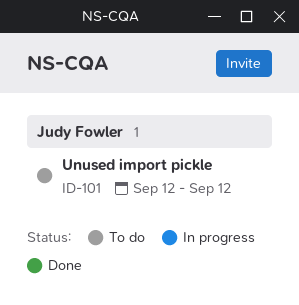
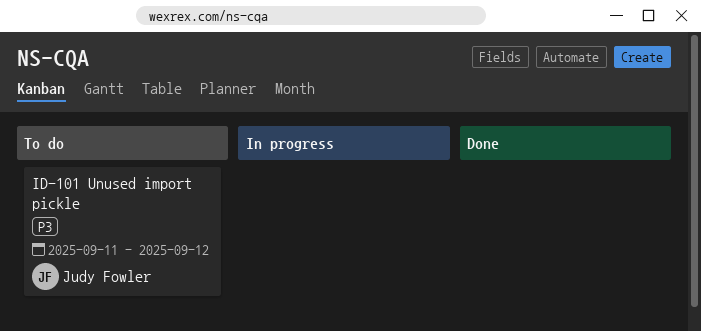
ID-101, start: Sep 12 -> Sep 11

